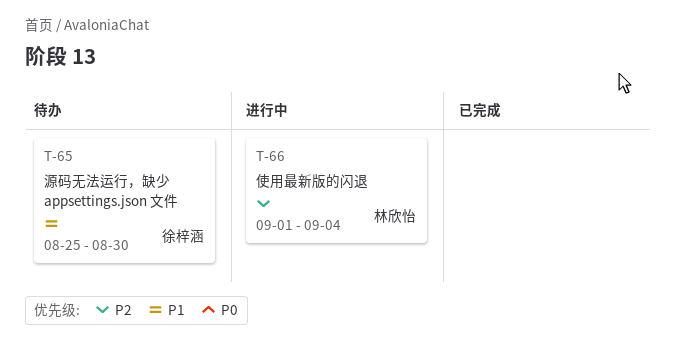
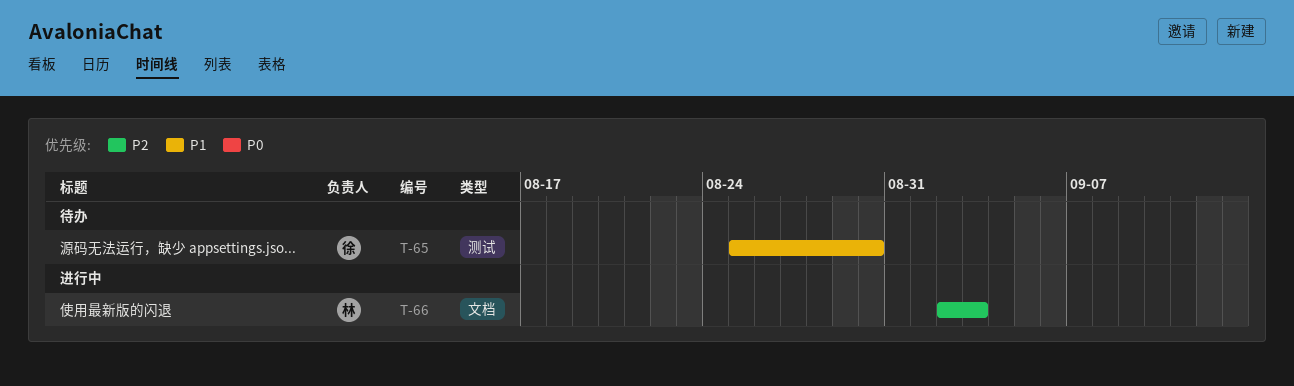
T-66, start: Sep 1 -> Sep 2
T-66, due: Sep 4 -> Sep 3

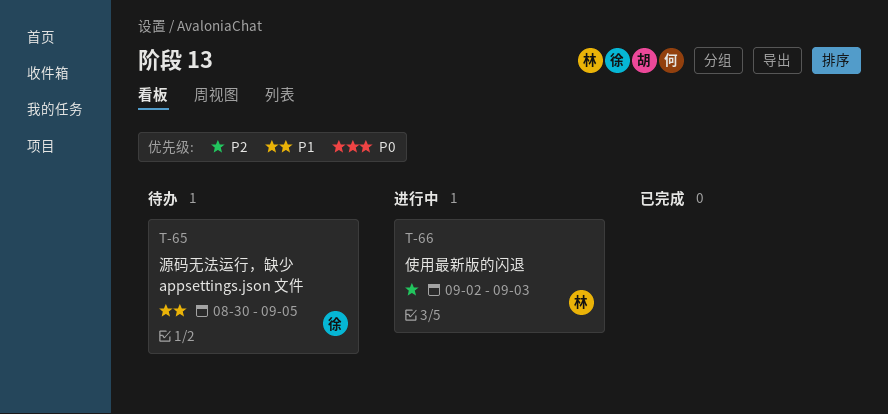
T-65, start: Aug 25 -> Aug 30
T-65, due: Aug 30 -> Sep 5

